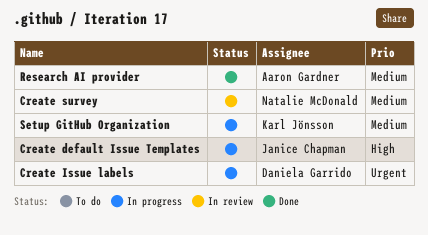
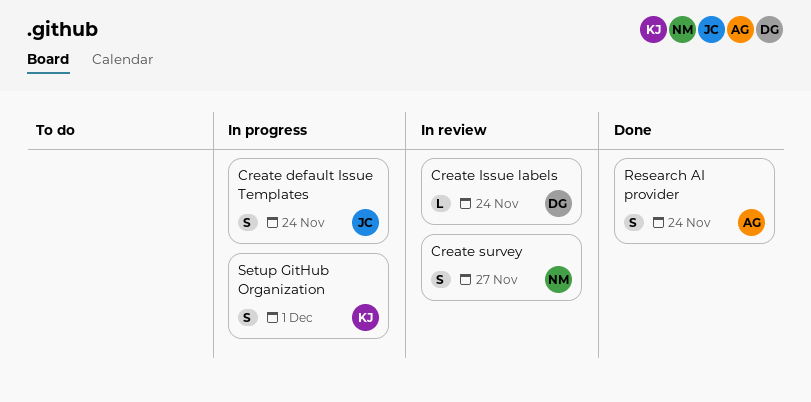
Create Issue labels, status: In progress -> In review

